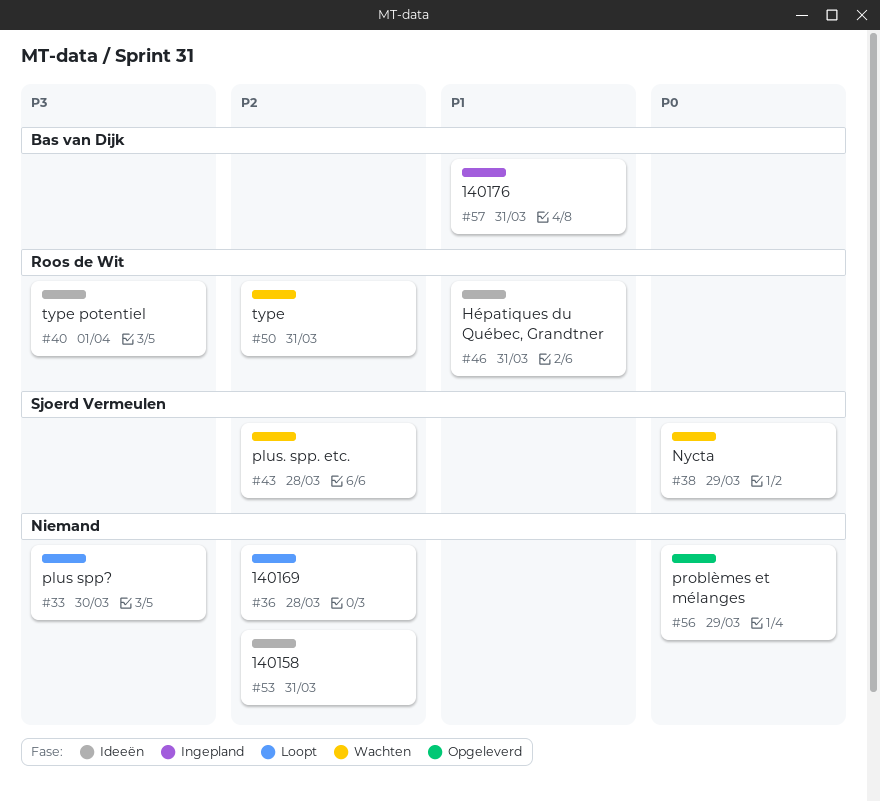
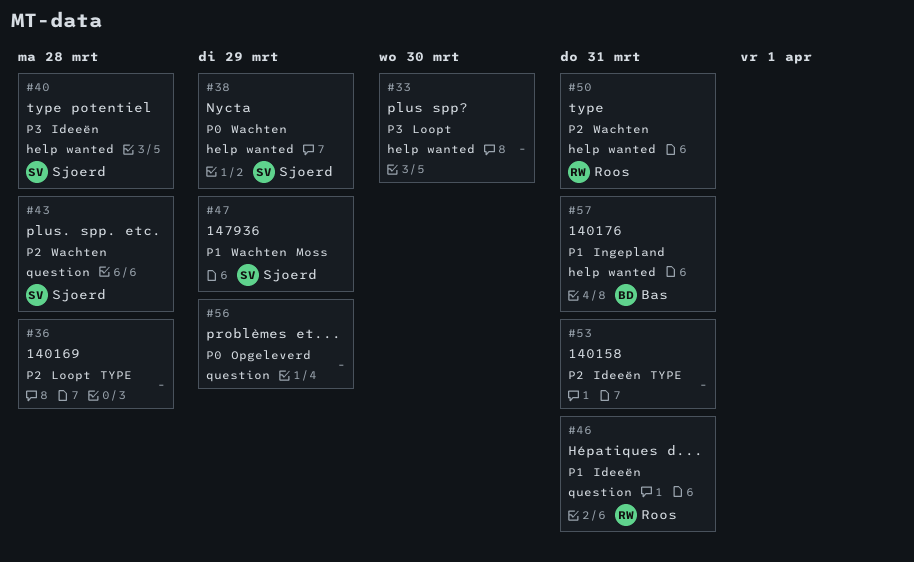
#40, owner: Roos de Wit -> Sjoerd Vermeulen
#40, due: Apr 1 -> Mar 28
#47: none -> present

